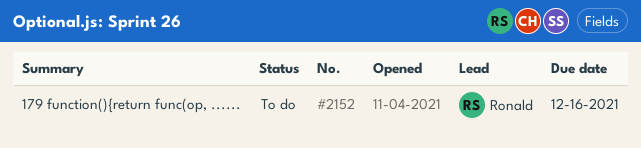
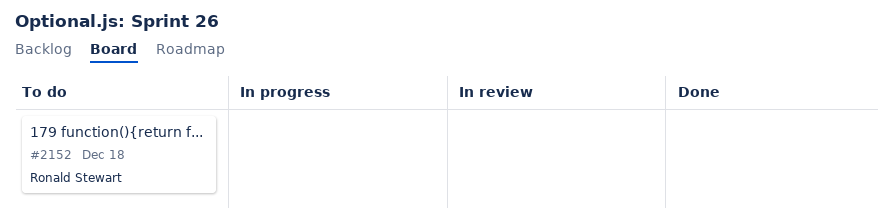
#2152, due: Dec 16 -> Dec 18

